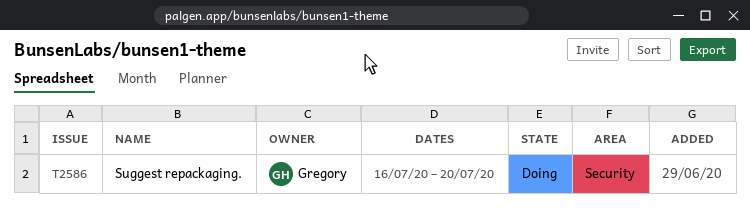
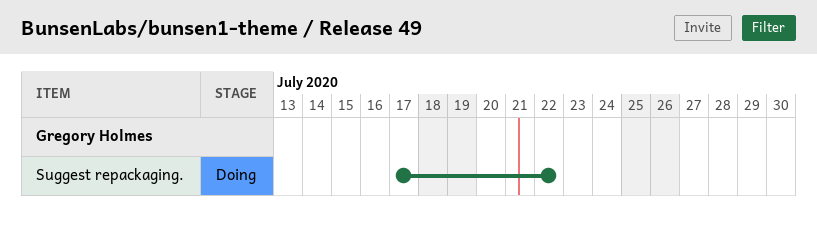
Suggest repackaging., start: Jul 16 -> Jul 17
Suggest repackaging., due: Jul 20 -> Jul 22

